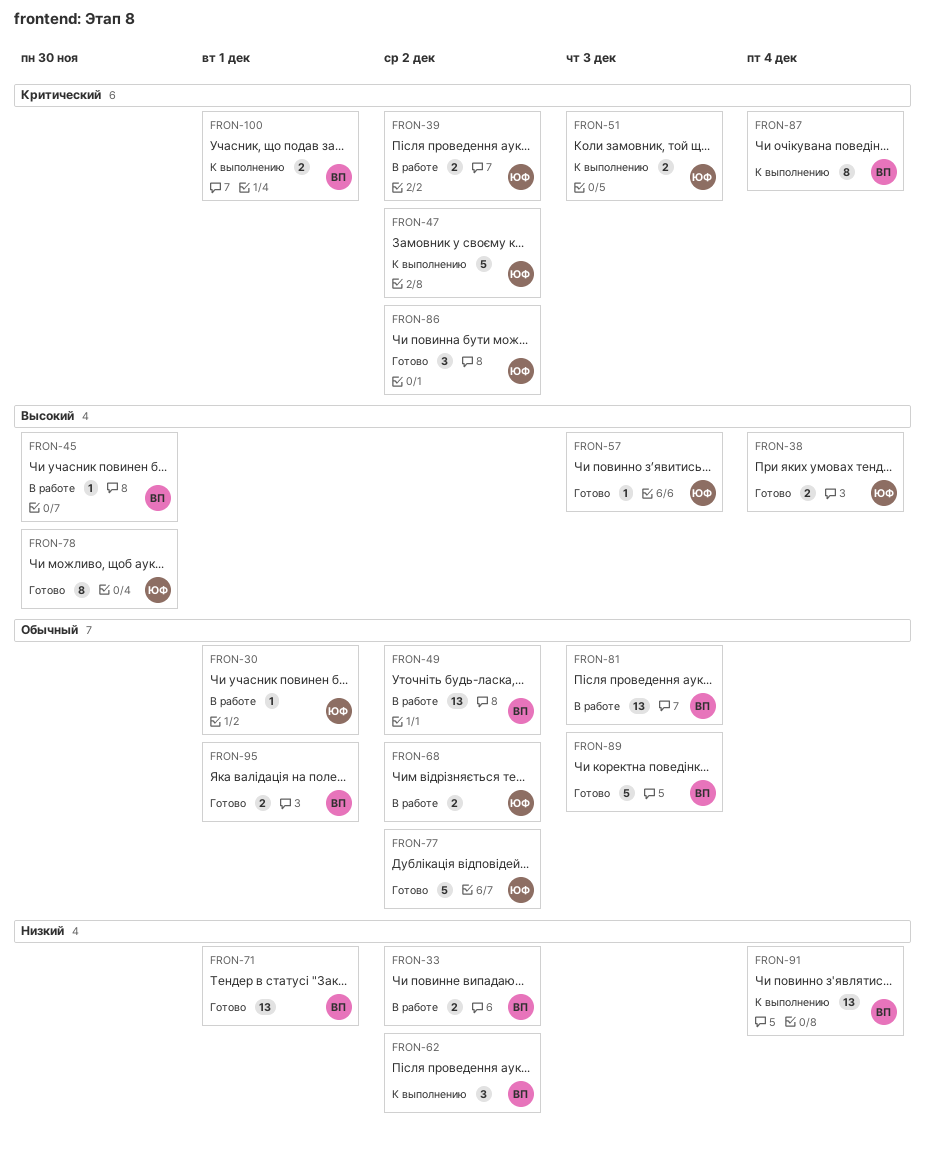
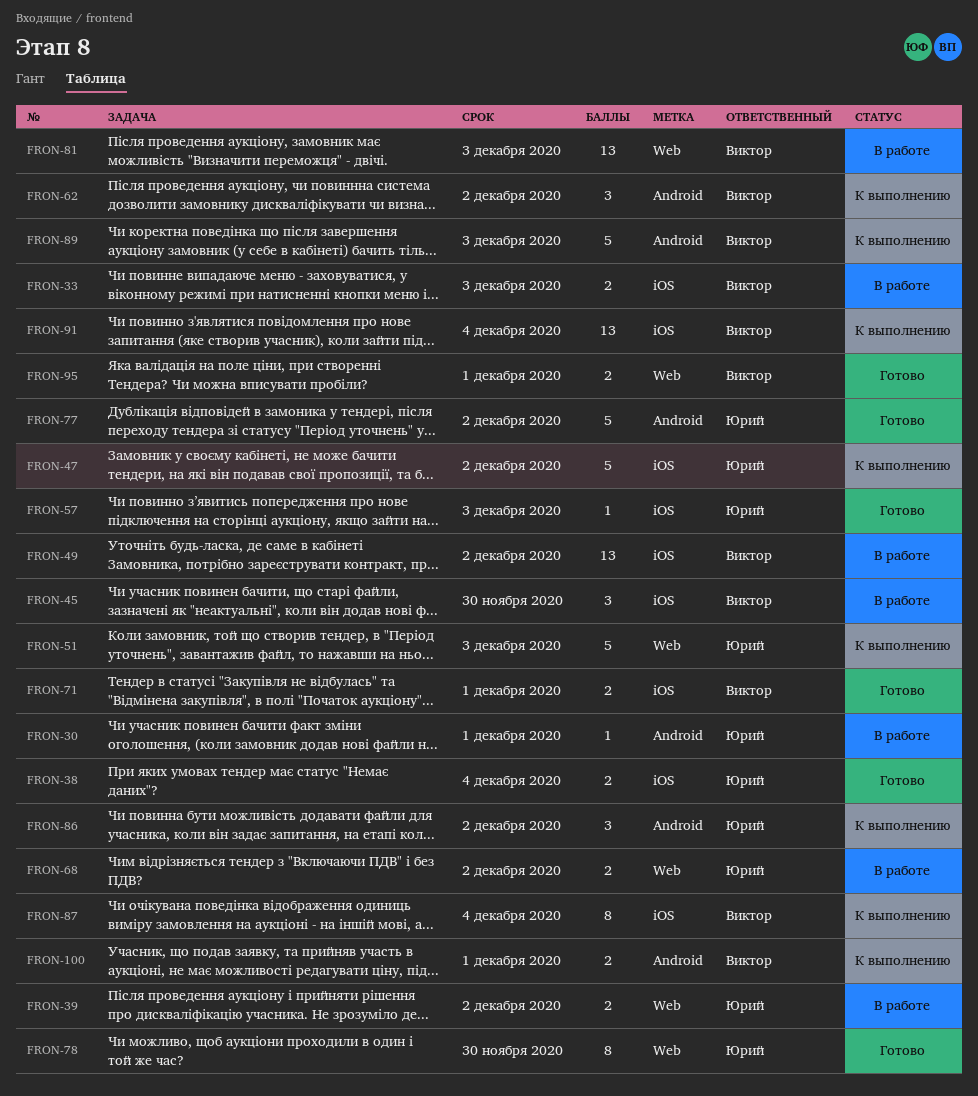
FRON-33, due: Dec 2 -> Dec 3
FRON-45, estimate: 1 -> 3
FRON-51, estimate: 2 -> 5
FRON-71, estimate: 13 -> 2
FRON-86, status: Готово -> К выполнению
FRON-89, status: Готово -> К выполнению

